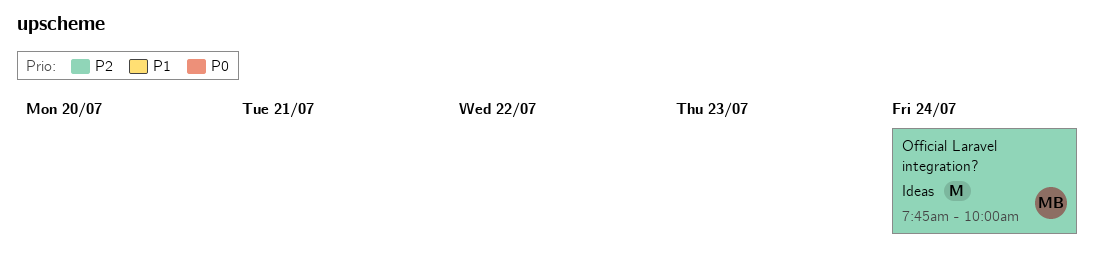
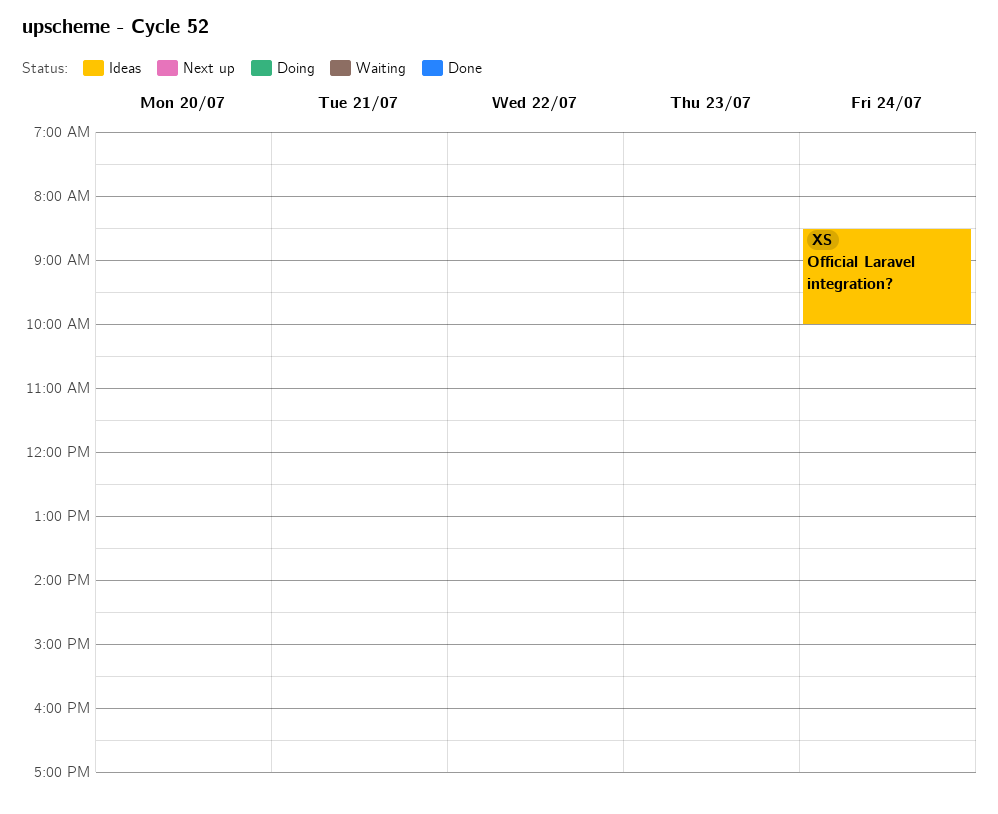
Official Laravel integration?, estimate: M -> XS
Official Laravel integration?, begins: 07:45 -> 08:30

